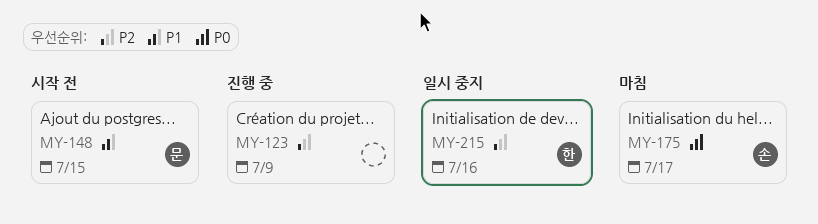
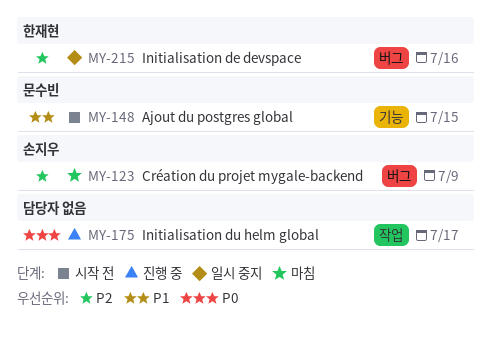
MY-123, status: 진행 중 -> 마침
MY-123, owner: none -> 손지우
MY-175, status: 마침 -> 진행 중
MY-175, owner: 손지우 -> none

